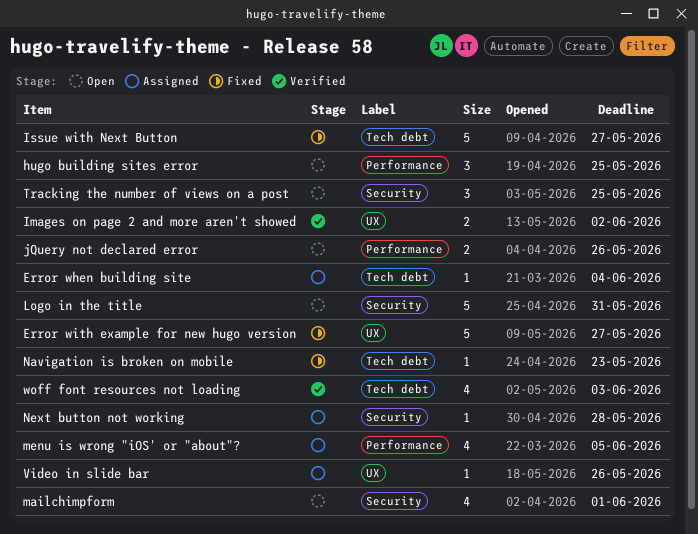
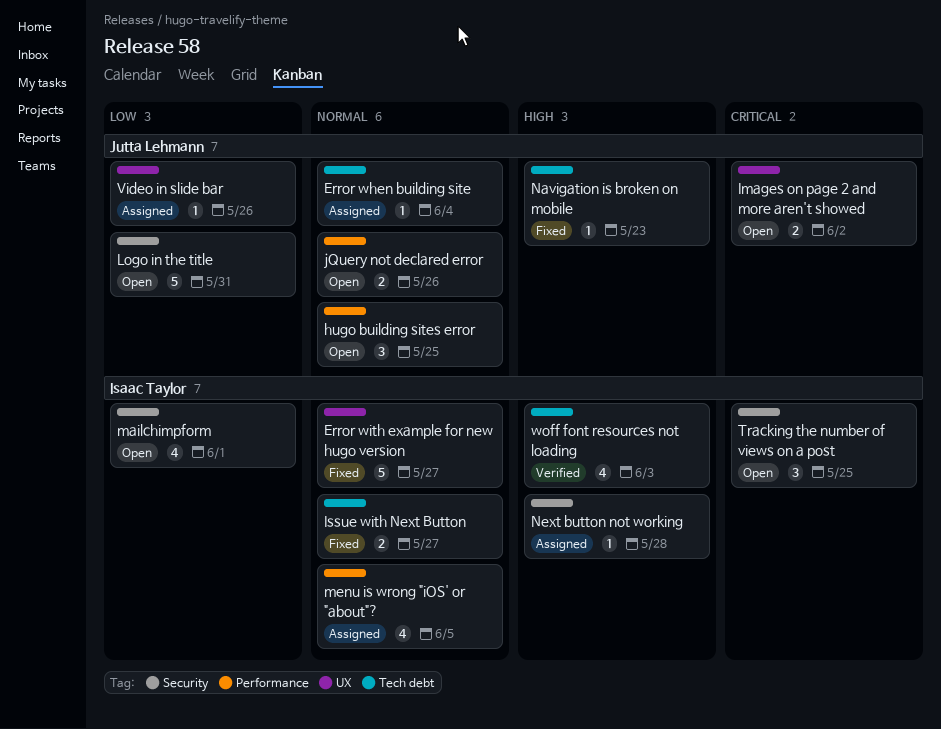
Images on page 2 and more aren't showed, status: Verified -> Open
Issue with Next Button, estimate: 5 -> 2

